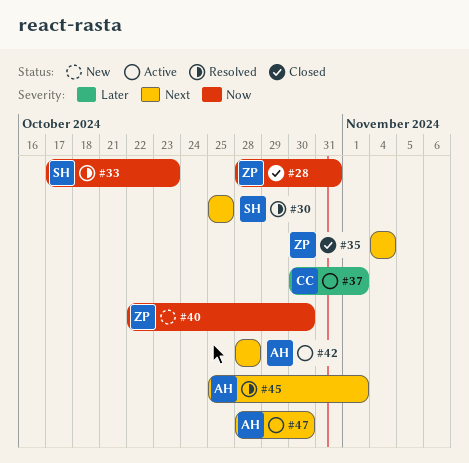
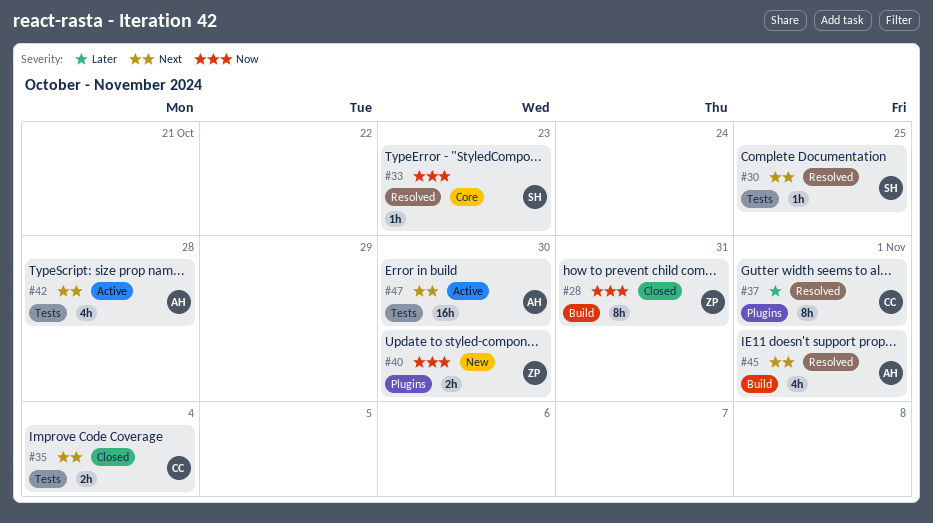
#35, owner: ZP -> CC
#37, status: Active -> Resolved

